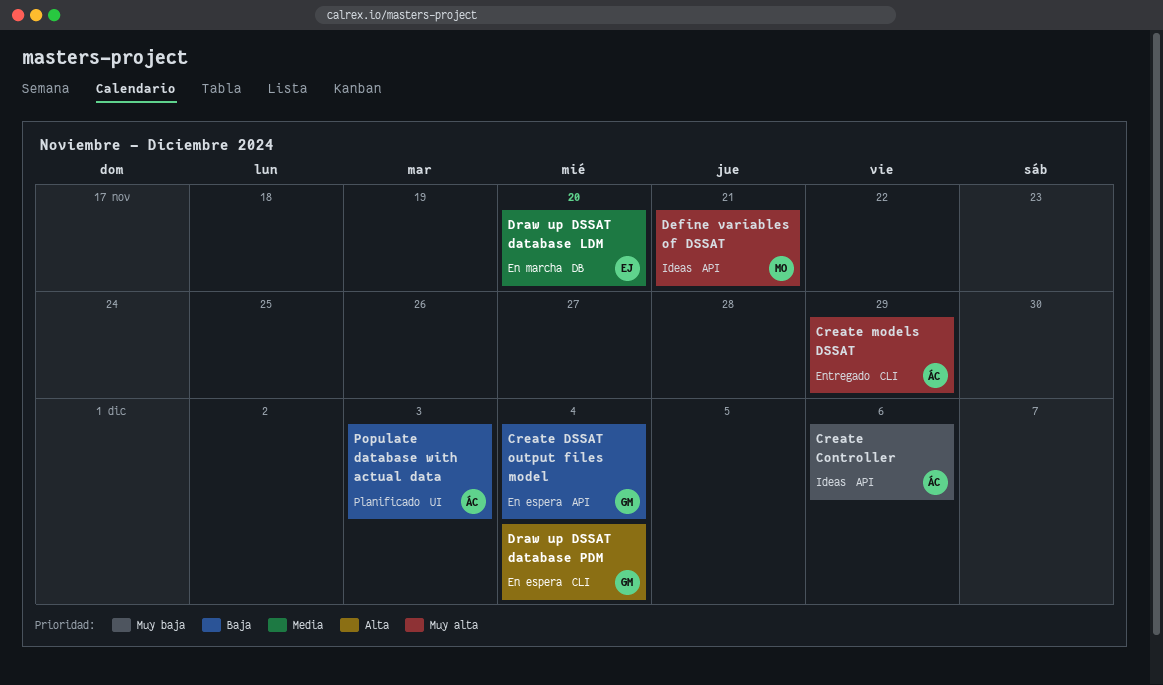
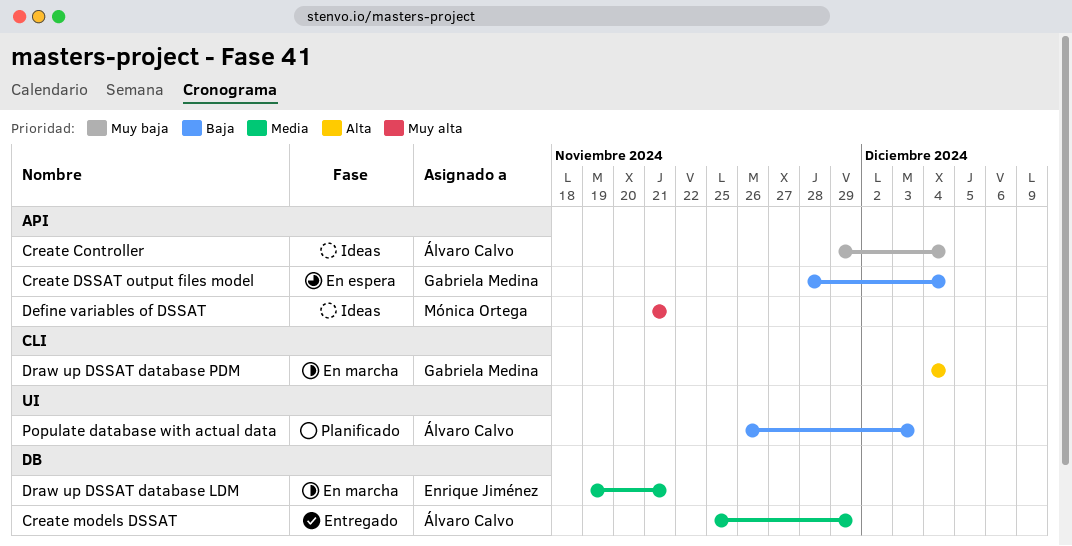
Create Controller, due: Dec 6 -> Dec 4
Create models DSSAT, priority: Muy alta -> Media
Create models DSSAT, label: CLI -> DB
Draw up DSSAT database LDM, due: Nov 20 -> Nov 21
Draw up DSSAT database PDM, status: En espera -> En marcha

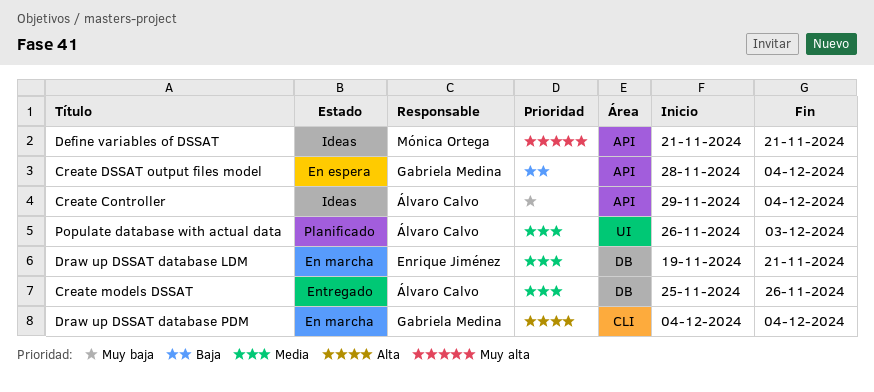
Create models DSSAT, due: Nov 29 -> Nov 26
Populate database with actual data, priority: Baja -> Media

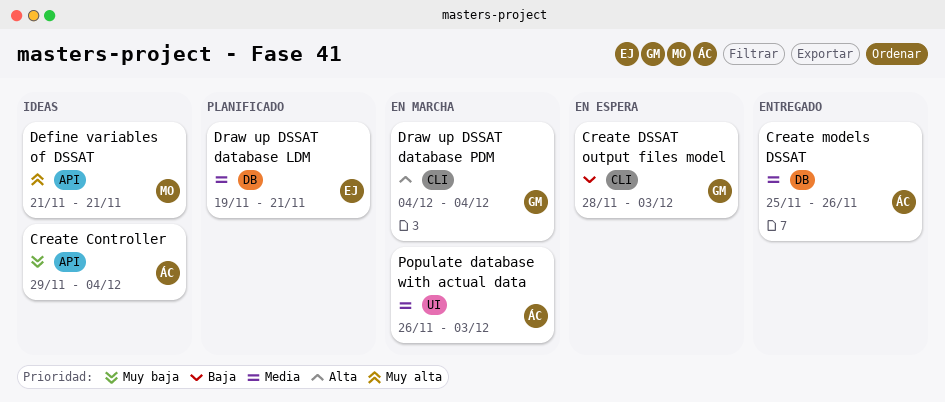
Create DSSAT output files model, label: API -> CLI
Create DSSAT output files model, due: Dec 4 -> Dec 3
Draw up DSSAT database LDM, status: En marcha -> Planificado
Populate database with actual data, status: Planificado -> En marcha

